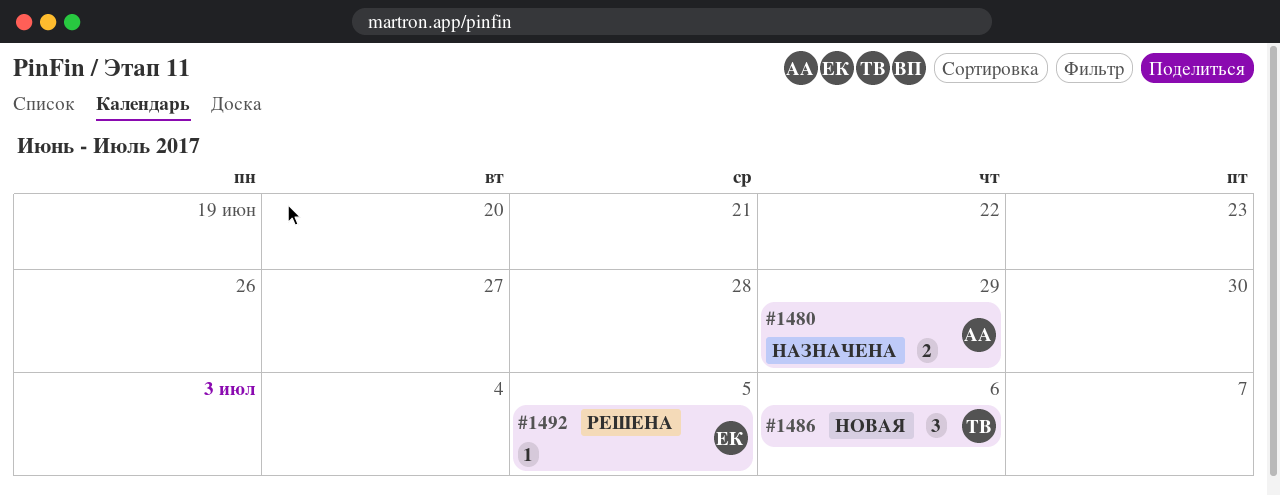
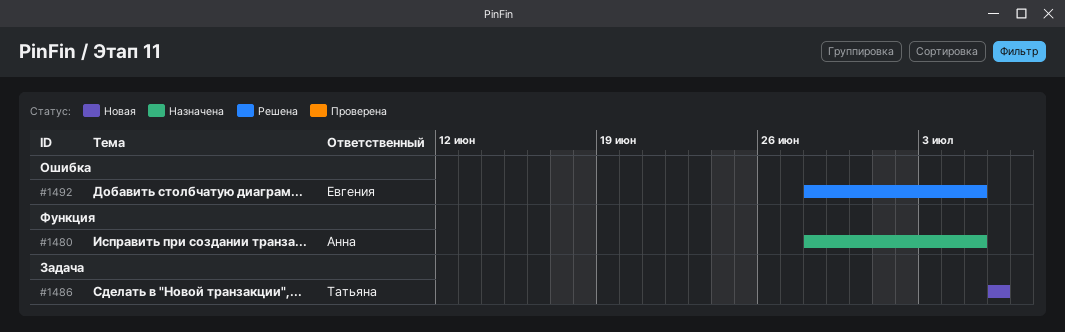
#1480, due: Jun 29 -> Jul 5

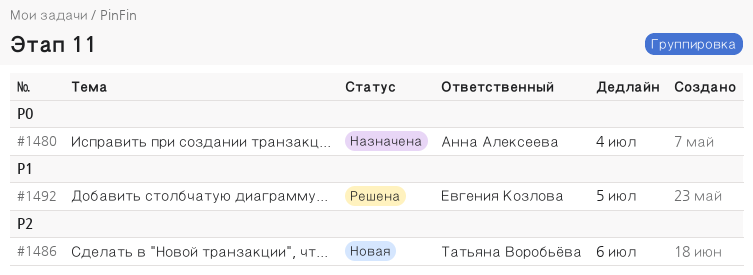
#1480, due: Jul 5 -> Jul 4

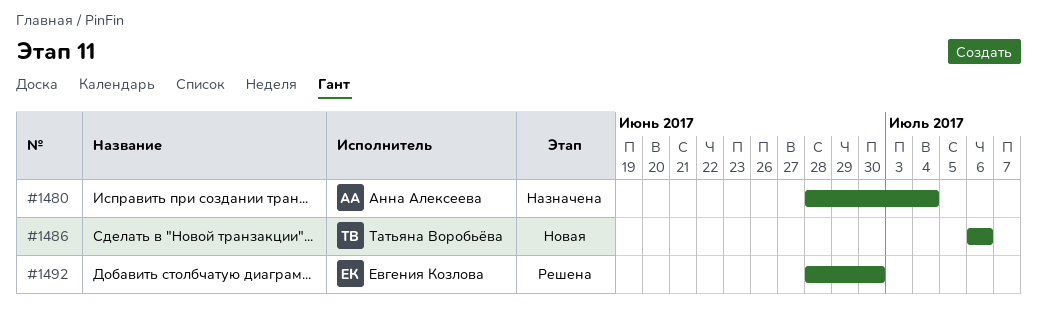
#1492, due: Jul 5 -> Jun 30

